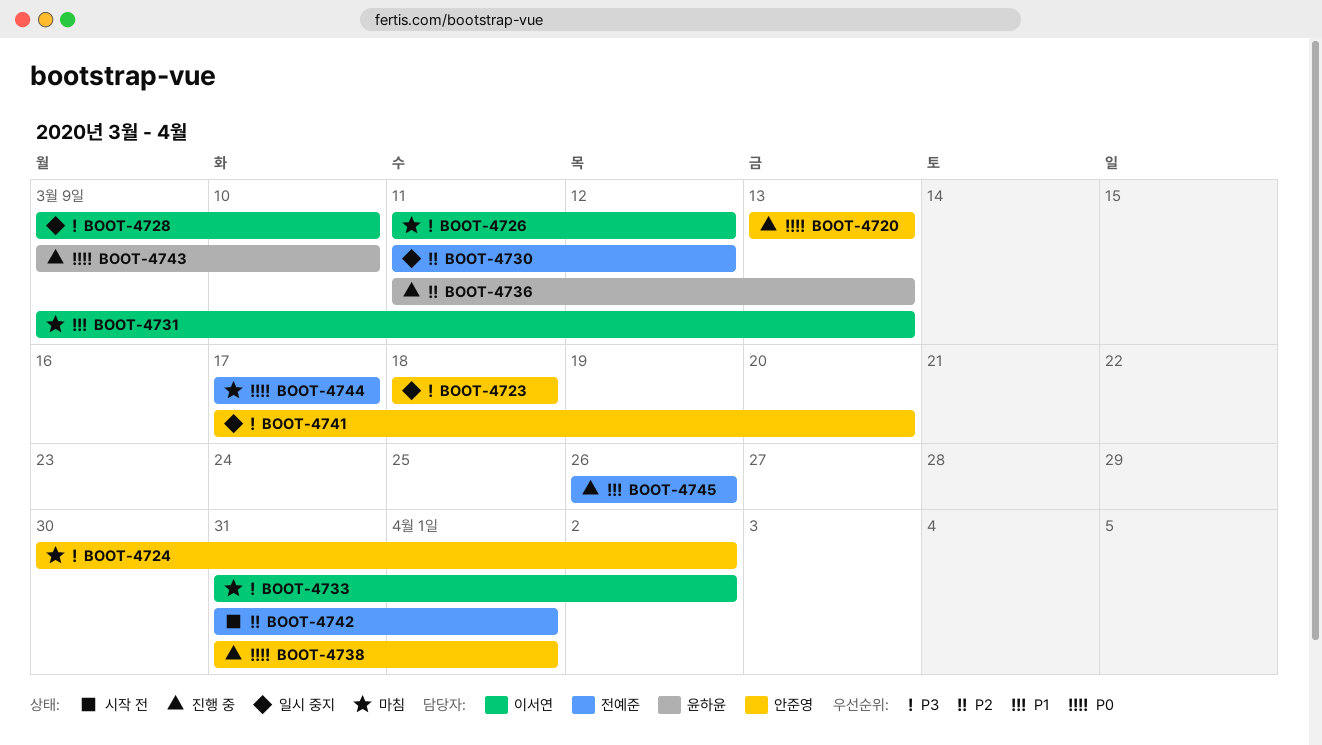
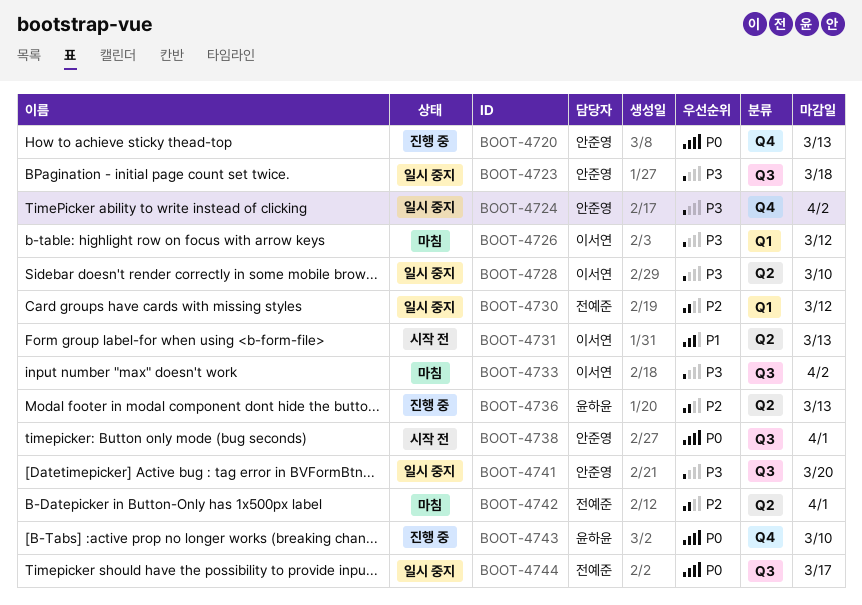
BOOT-4724, status: 마침 -> 일시 중지
BOOT-4731, status: 마침 -> 시작 전
BOOT-4738, status: 진행 중 -> 시작 전
BOOT-4742, status: 시작 전 -> 마침
BOOT-4744, status: 마침 -> 일시 중지
BOOT-4745: present -> none

